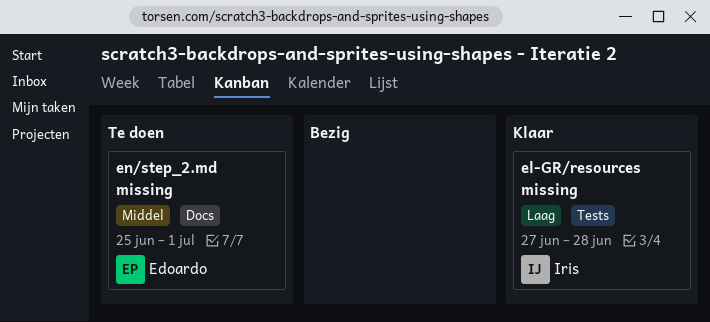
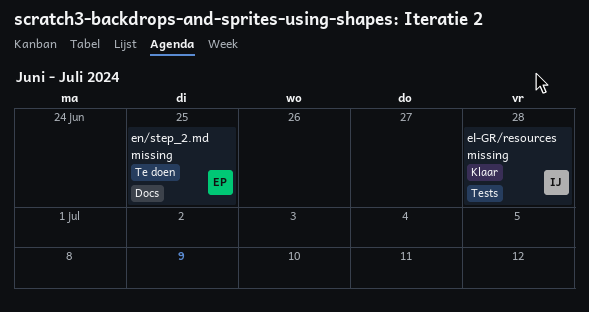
en/step_2.md missing, due: Jul 1 -> Jun 25

